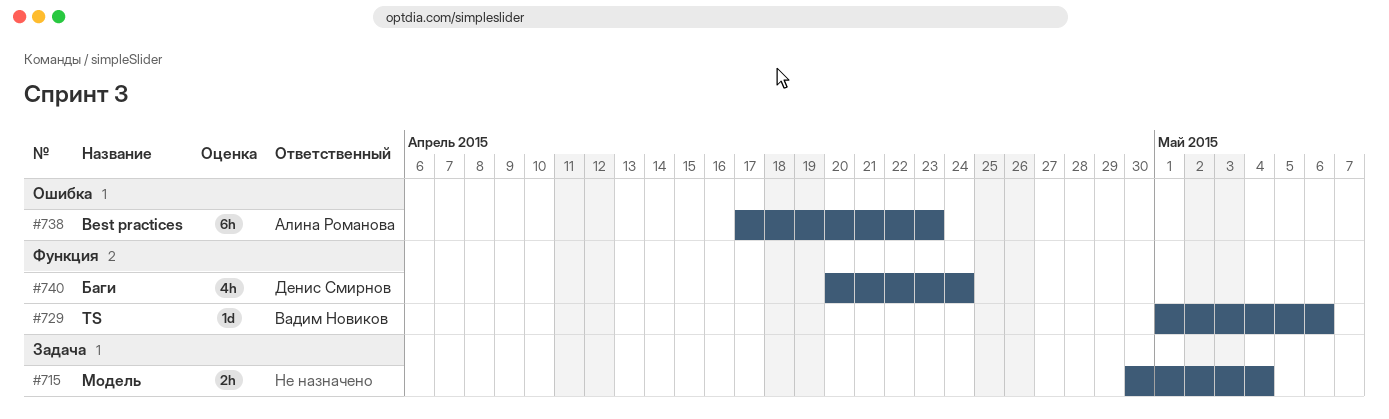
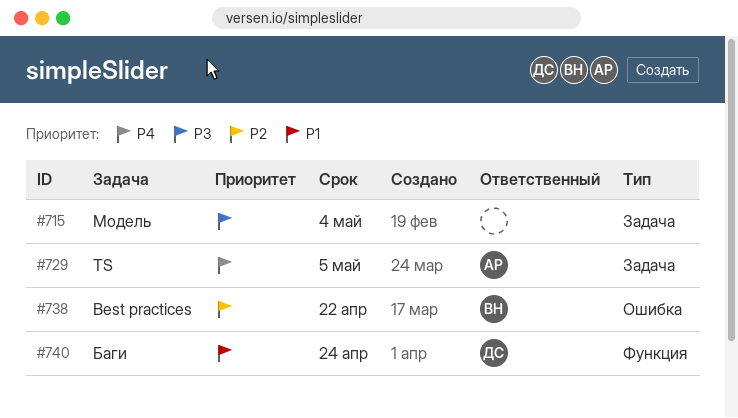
#729, owner: Вадим Новиков -> Алина Романова
#729, label: Функция -> Задача
#729, due: May 6 -> May 5
#738, owner: Алина Романова -> Вадим Новиков
#738, due: Apr 23 -> Apr 22

